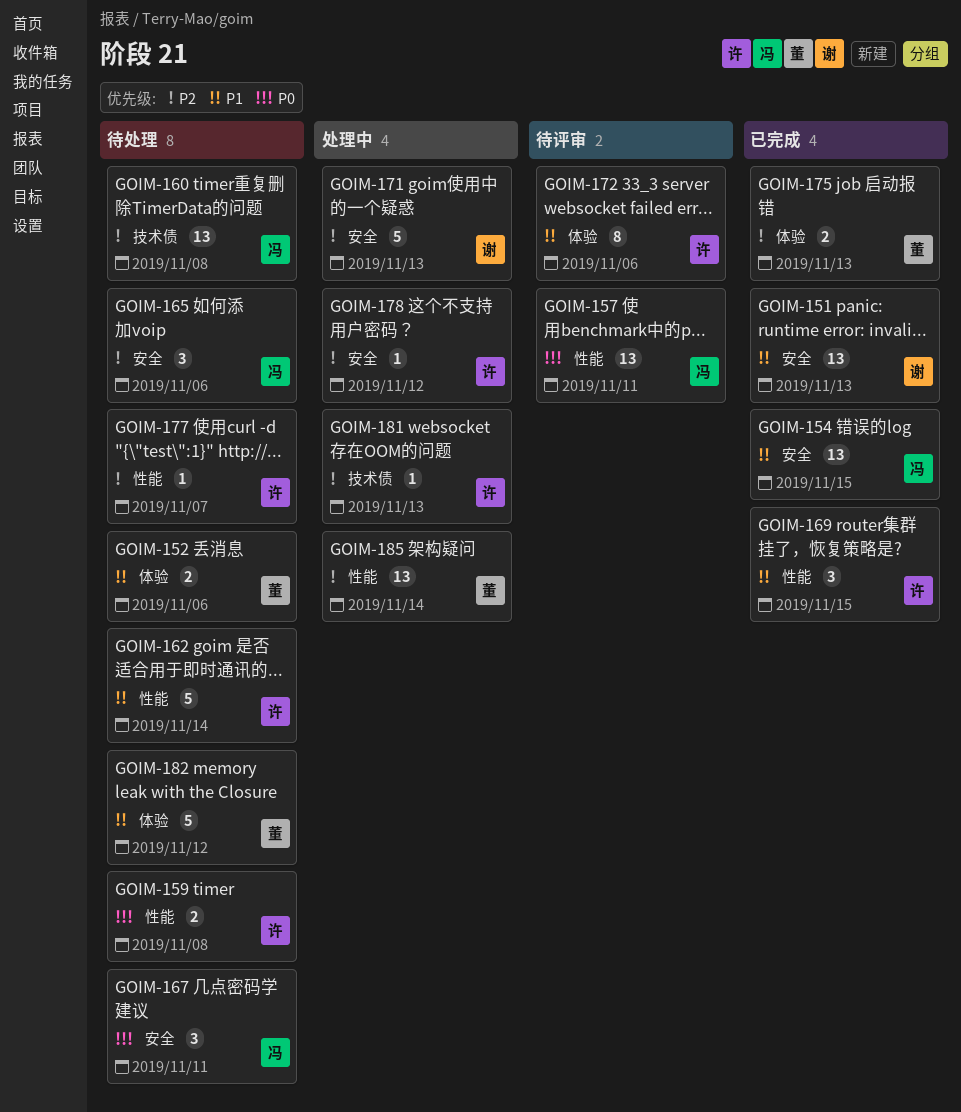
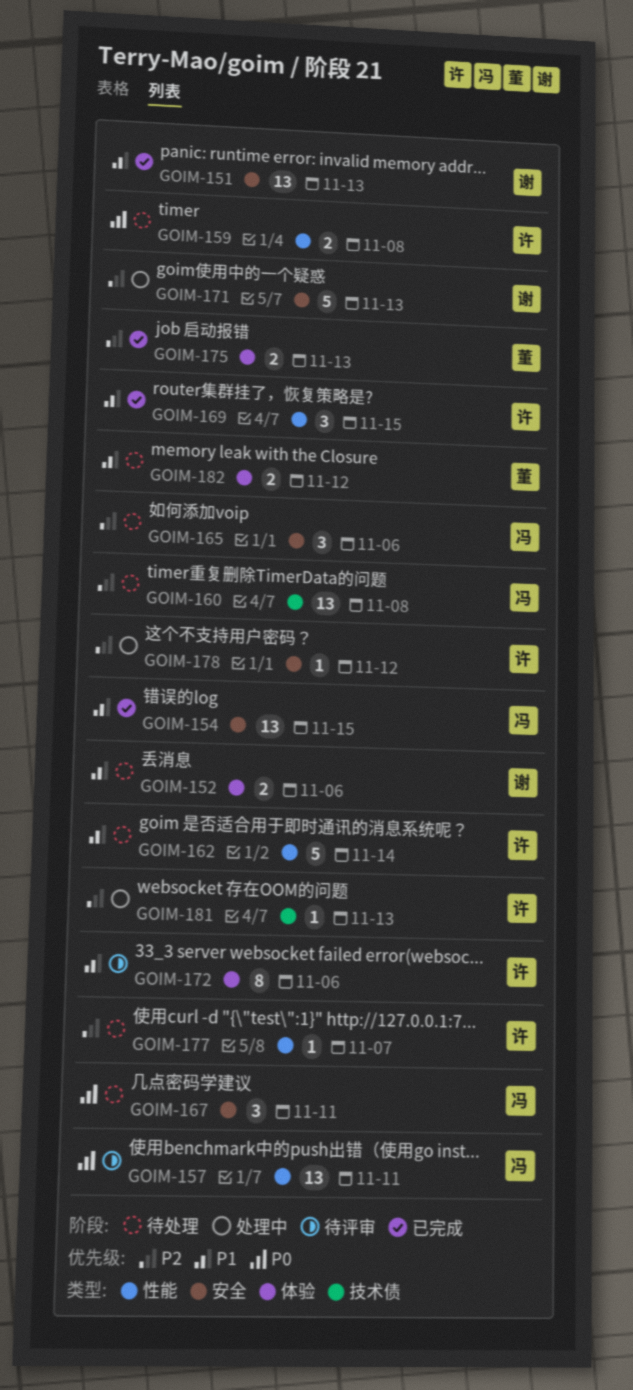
GOIM-152, owner: 董 -> 谢
GOIM-182, estimate: 5 -> 2
GOIM-185: present -> none

